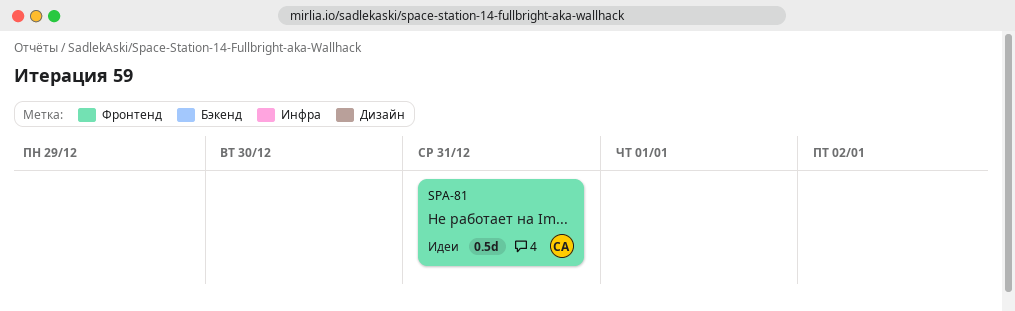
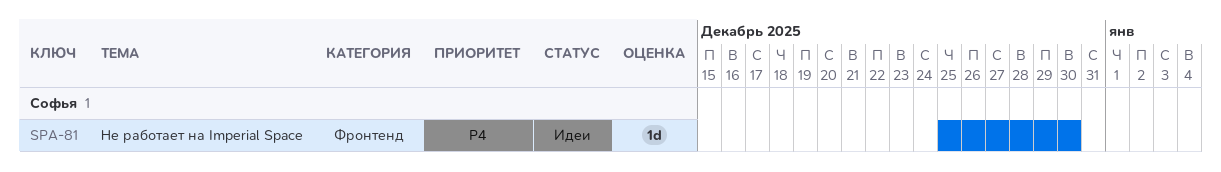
SPA-81, estimate: 0.5d -> 1d
SPA-81, due: Dec 31 -> Dec 30

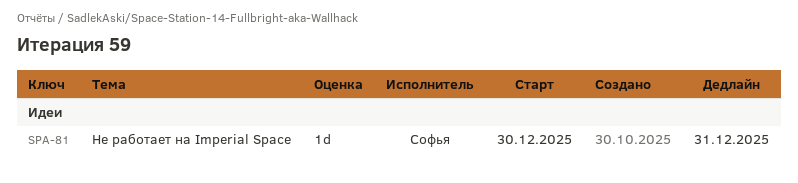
SPA-81, start: Dec 25 -> Dec 30
SPA-81, due: Dec 30 -> Dec 31

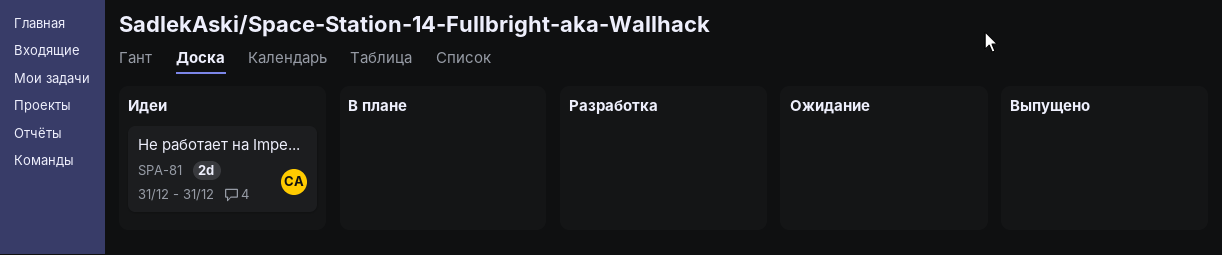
SPA-81, estimate: 1d -> 2d
SPA-81, start: Dec 30 -> Dec 31

